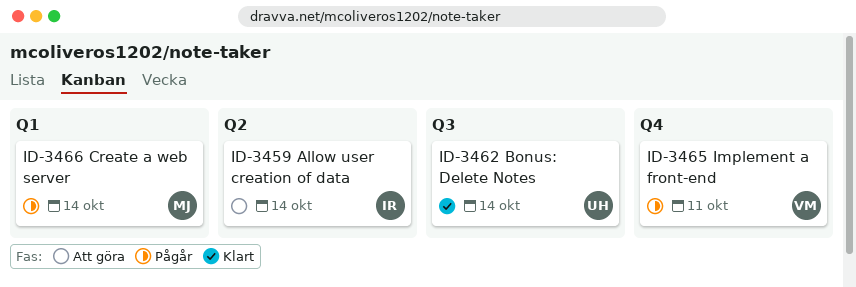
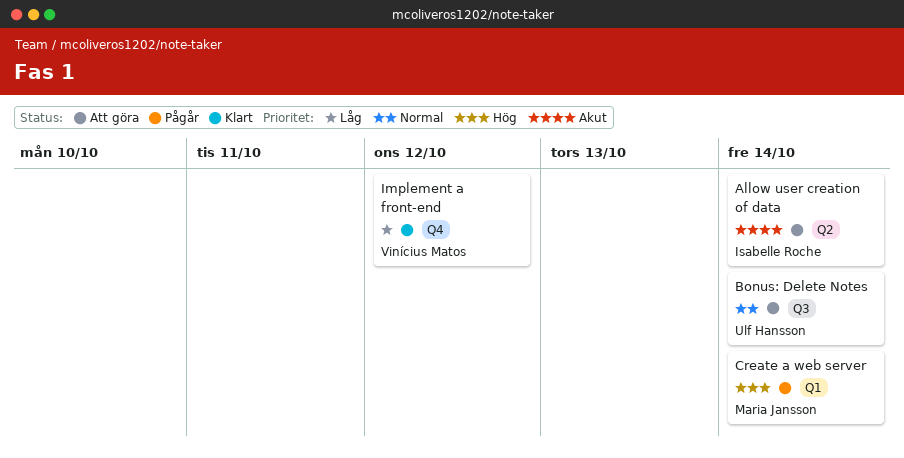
Bonus: Delete Notes, status: Klart -> Att göra
Implement a front-end, status: Pågår -> Klart
Implement a front-end, due: Oct 11 -> Oct 12

